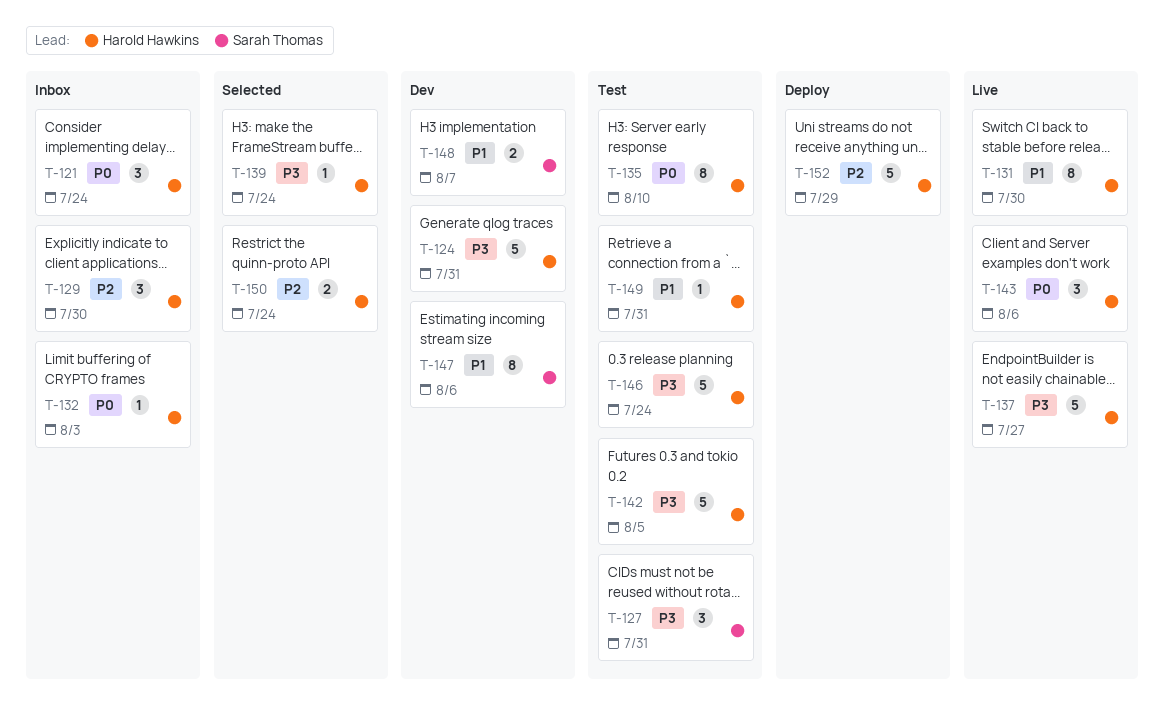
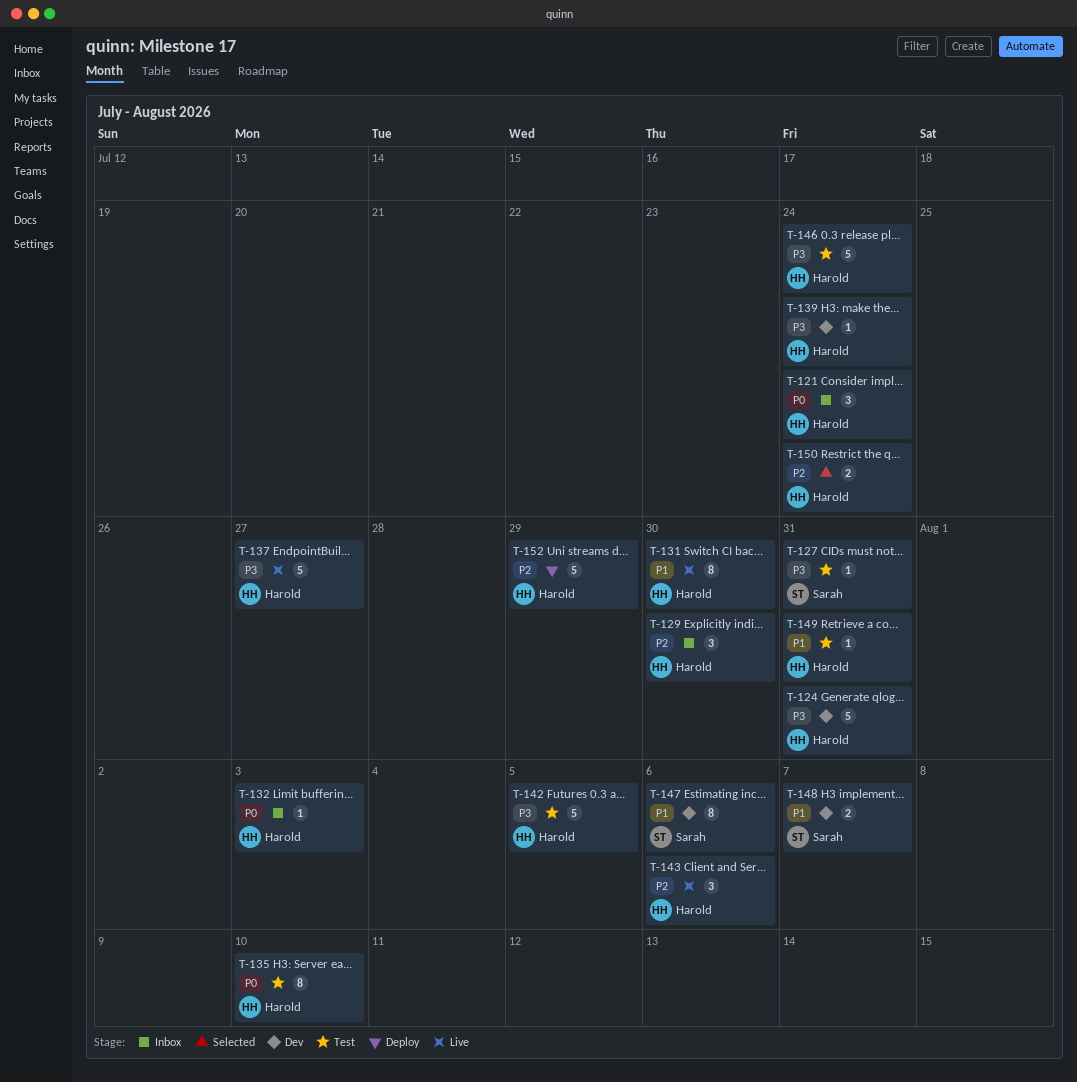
T-127, estimate: 3 -> 1
T-139, status: Selected -> Dev
T-143, priority: P0 -> P2

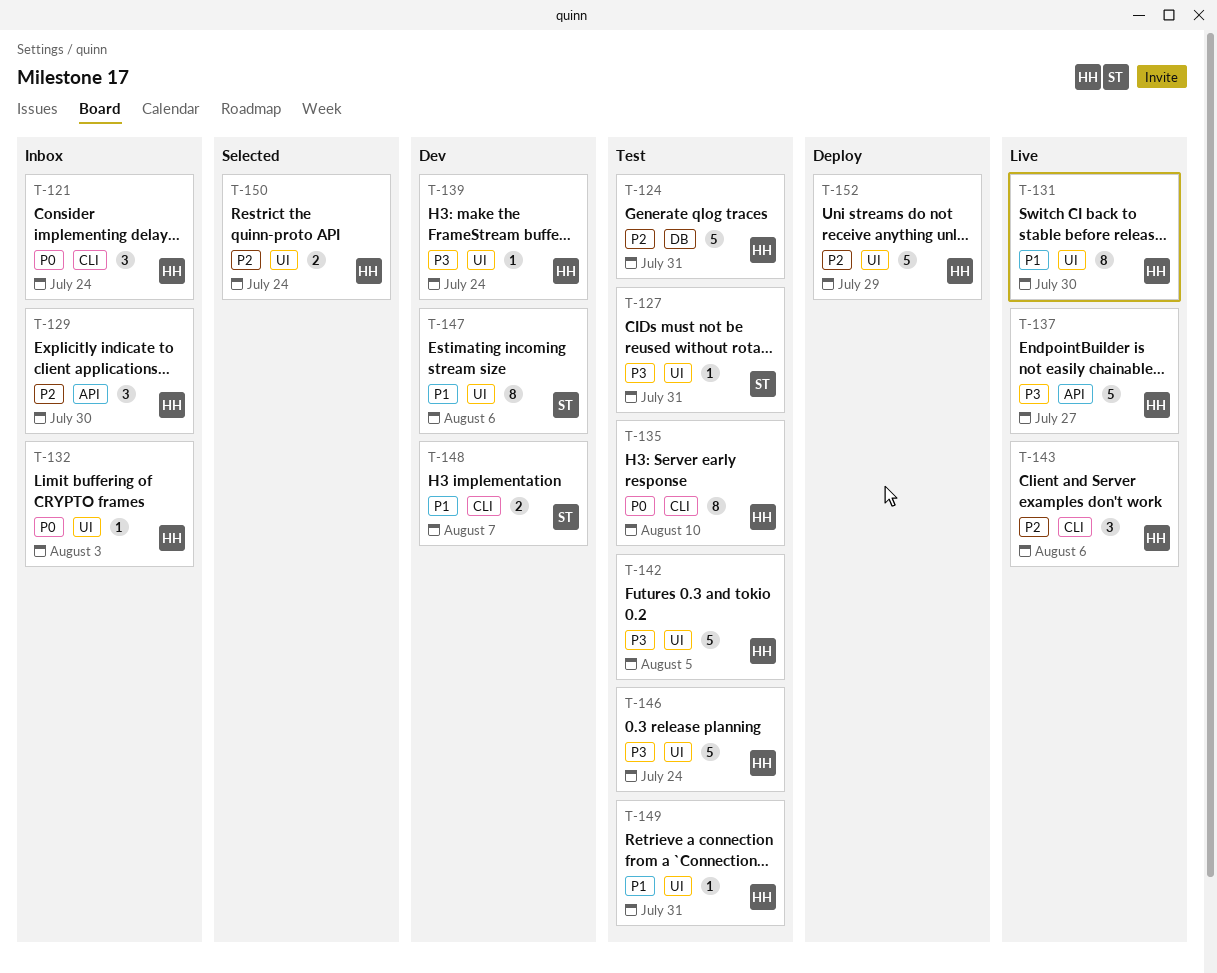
T-124, status: Dev -> Test
T-124, priority: P3 -> P2

